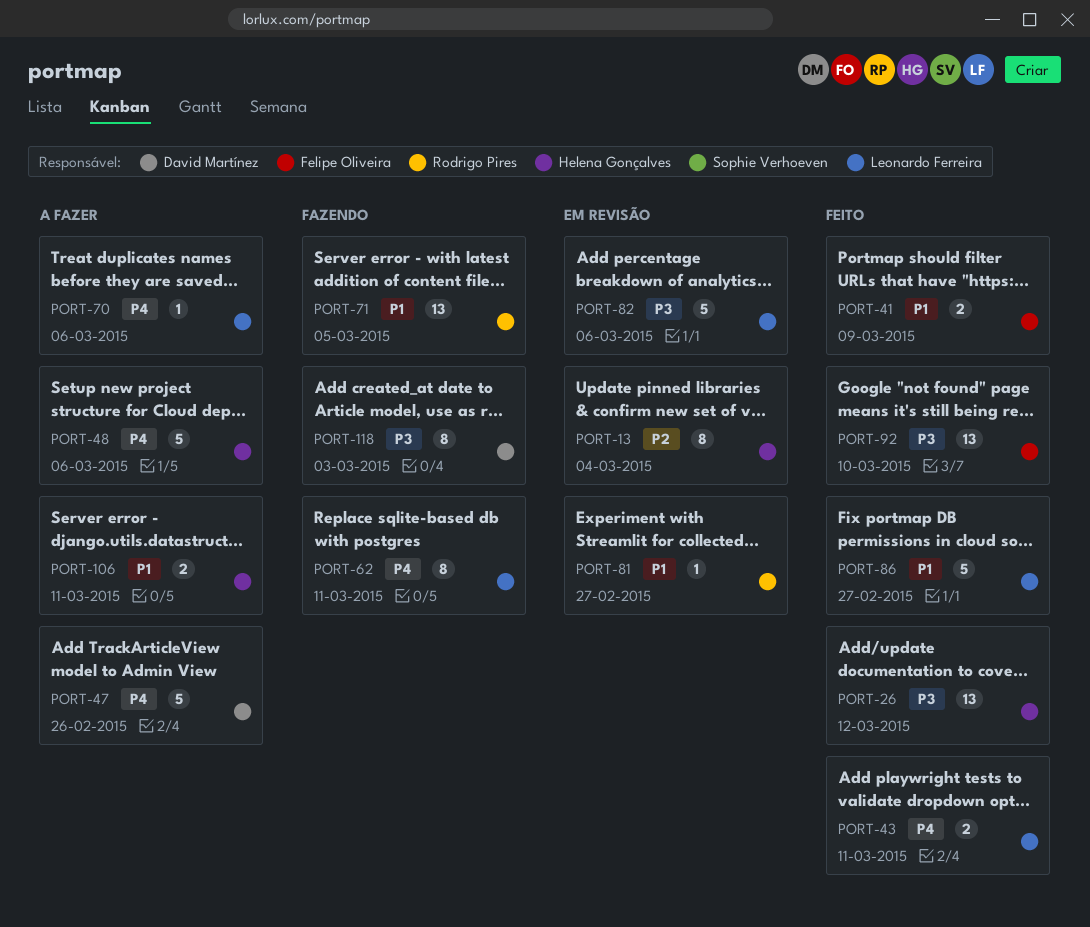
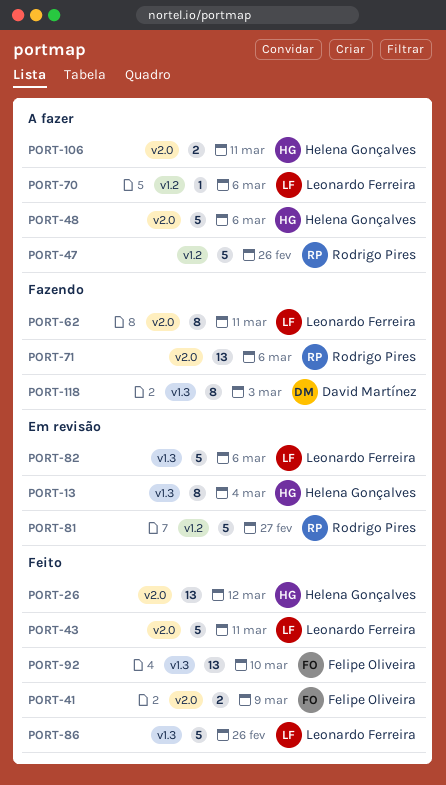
PORT-43, estimate: 2 -> 5
PORT-47, owner: David Martínez -> Rodrigo Pires
PORT-71, due: Mar 5 -> Mar 6
PORT-81, estimate: 1 -> 5
PORT-86, due: Feb 27 -> Feb 26

